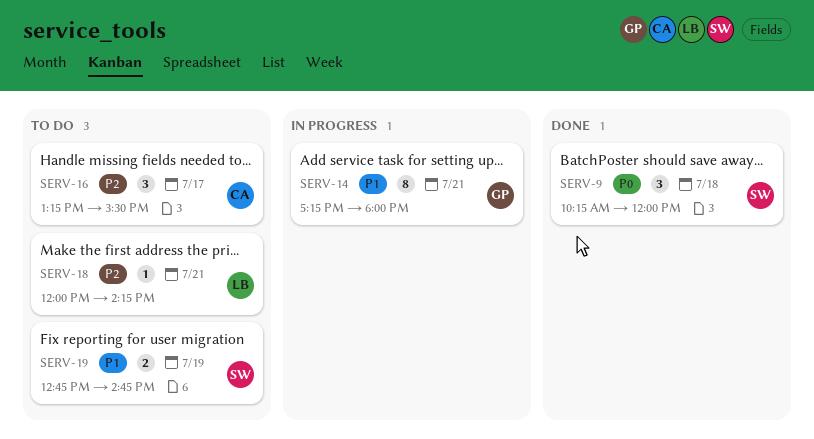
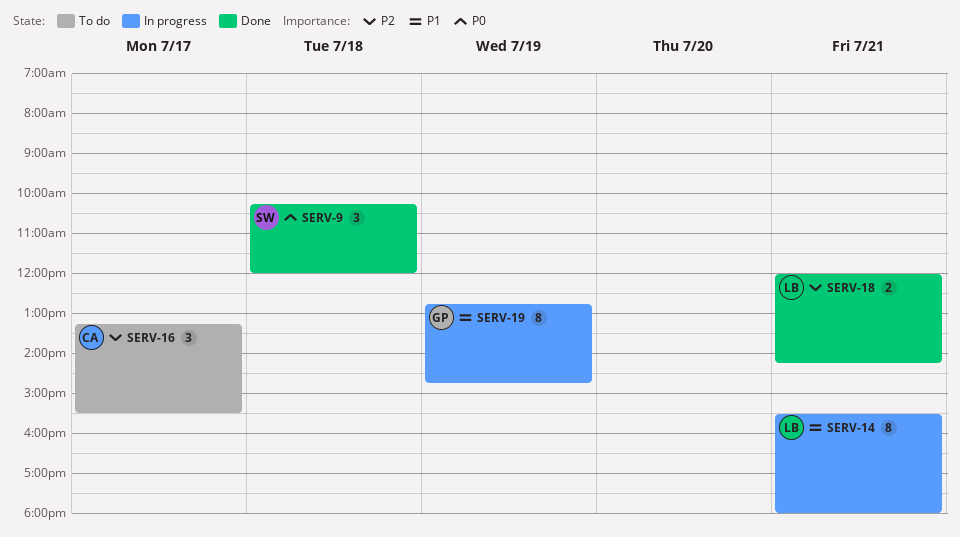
SERV-14, owner: GP -> LB
SERV-14, begins: 17:15 -> 15:30
SERV-18, status: To do -> Done
SERV-18, estimate: 1 -> 2
SERV-19, status: To do -> In progress
SERV-19, owner: SW -> GP
SERV-19, estimate: 2 -> 8

